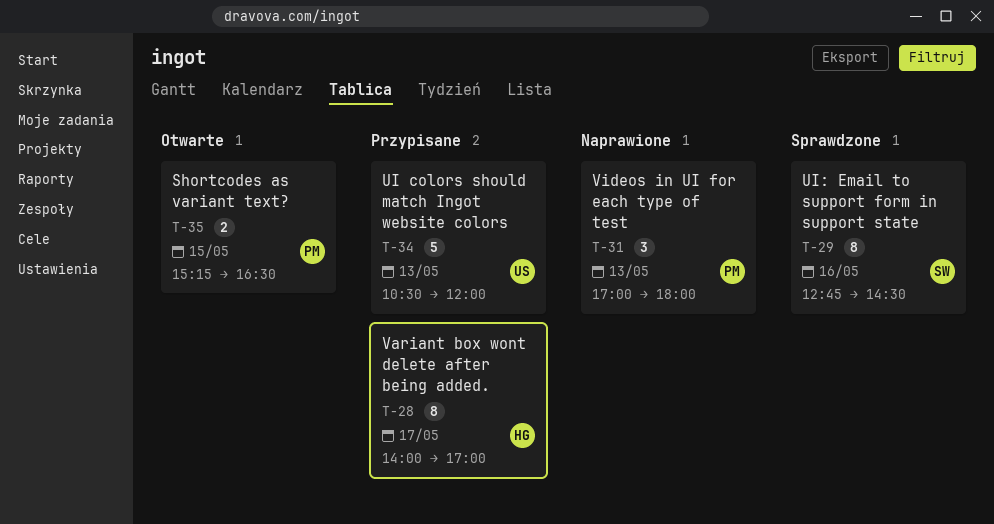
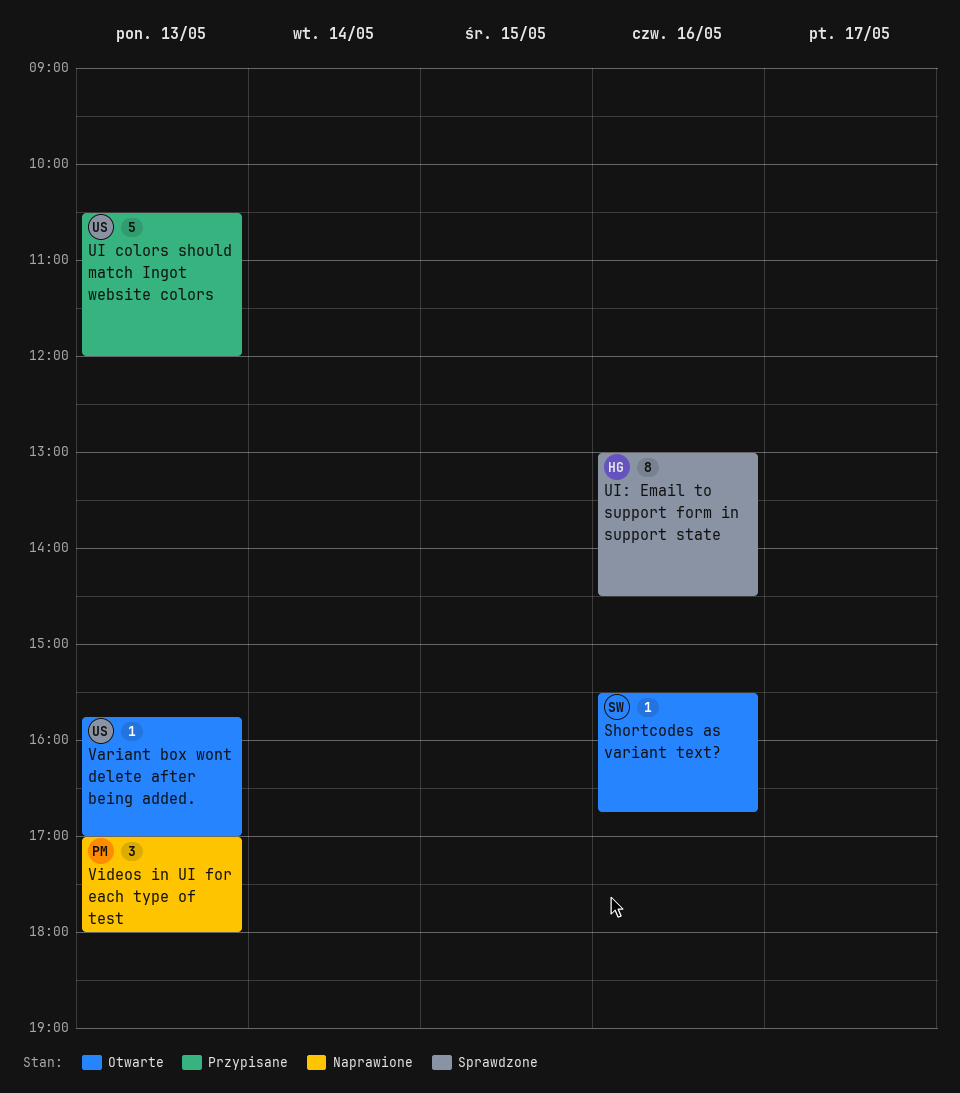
Shortcodes as variant text?, owner: PM -> SW
Shortcodes as variant text?, estimate: 2 -> 1
Shortcodes as variant text?, day: May 15 -> May 16
Shortcodes as variant text?, begins: 15:15 -> 15:30
Shortcodes as variant text?, ends: 16:30 -> 16:45
UI: Email to support form in support state, owner: SW -> HG
UI: Email to support form in support state, begins: 12:45 -> 13:00
Variant box wont delete after being added., status: Przypisane -> Otwarte
Variant box wont delete after being added., owner: HG -> US
Variant box wont delete after being added., estimate: 8 -> 1
Variant box wont delete after being added., day: May 17 -> May 13
Variant box wont delete after being added., begins: 14:00 -> 15:45

